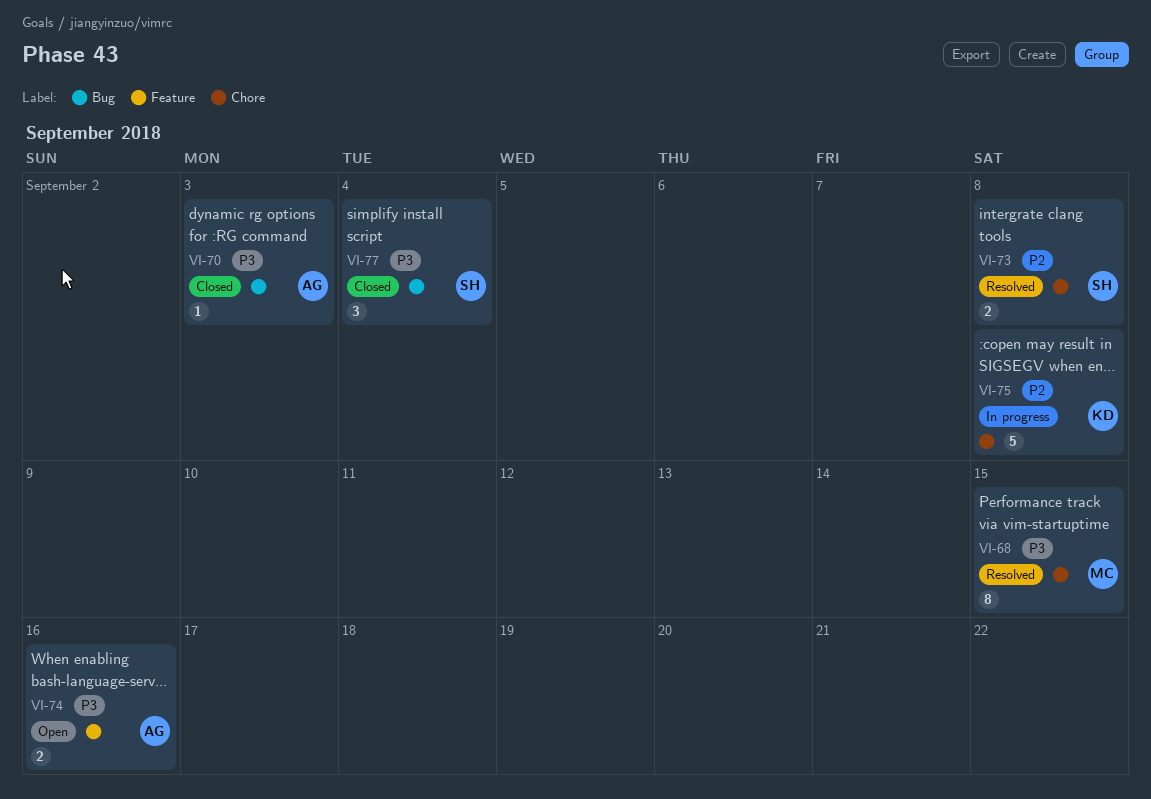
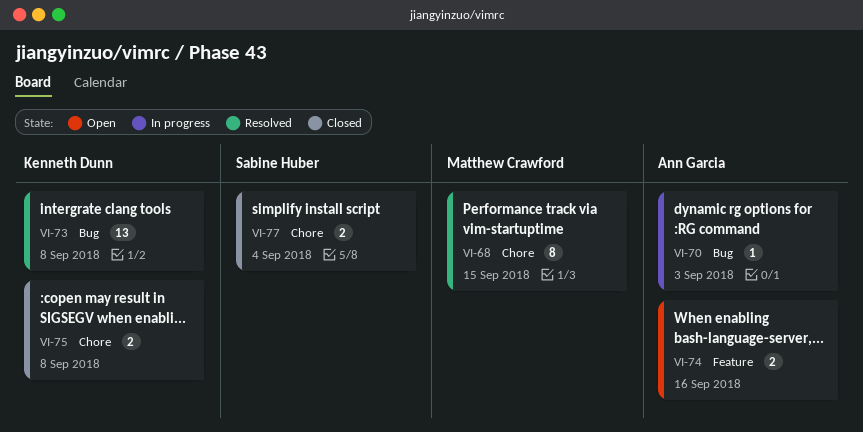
VI-70, status: Closed -> In progress
VI-73, owner: Sabine Huber -> Kenneth Dunn
VI-73, label: Chore -> Bug
VI-73, estimate: 2 -> 13
VI-75, status: In progress -> Closed
VI-75, estimate: 5 -> 2
VI-77, label: Bug -> Chore
VI-77, estimate: 3 -> 2

